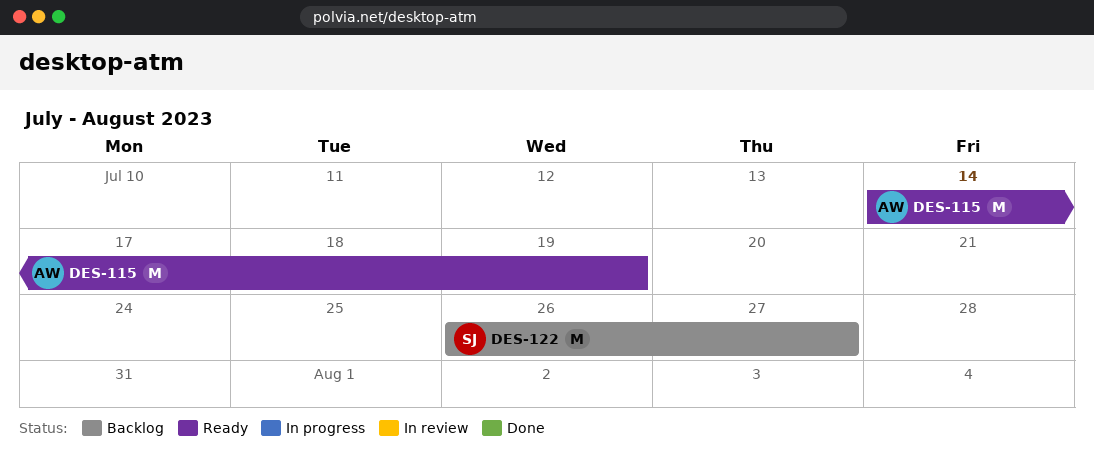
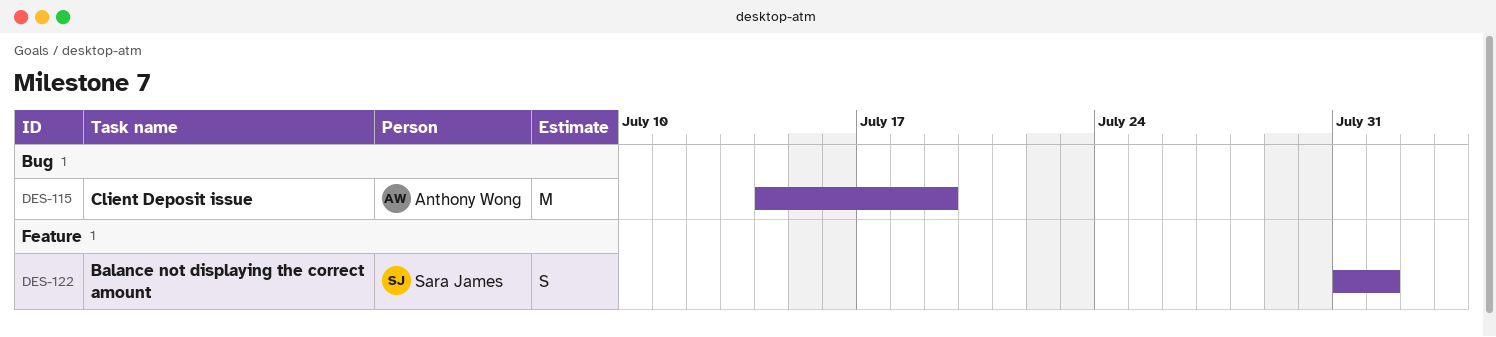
DES-122, estimate: M -> S
DES-122, start: Jul 26 -> Jul 31
DES-122, due: Jul 27 -> Aug 1

